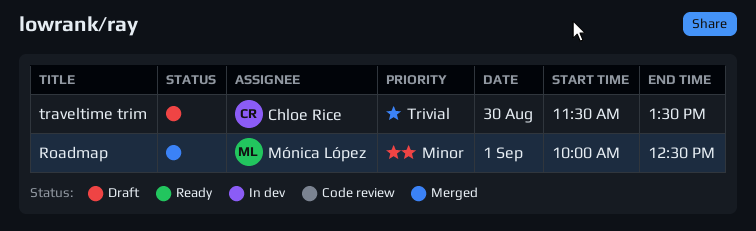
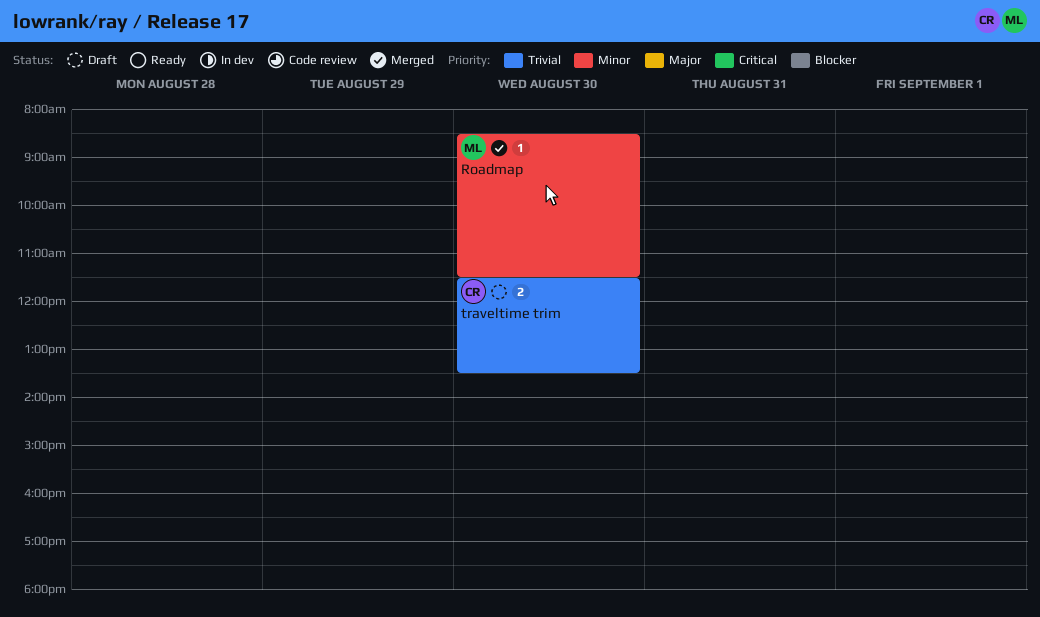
Roadmap, day: Sep 1 -> Aug 30
Roadmap, begins: 10:00 -> 08:30
Roadmap, ends: 12:30 -> 11:30

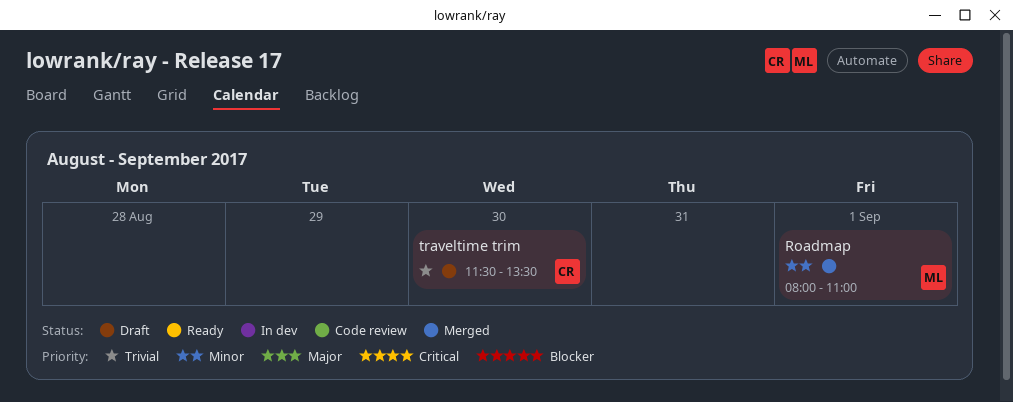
Roadmap, day: Aug 30 -> Sep 1
Roadmap, begins: 08:30 -> 08:00
Roadmap, ends: 11:30 -> 11:00

